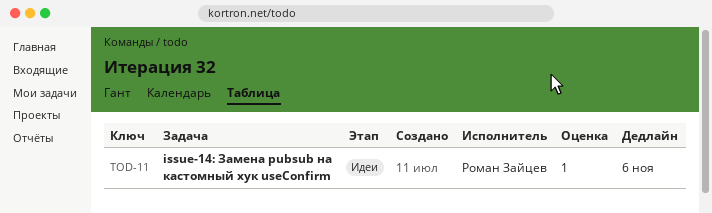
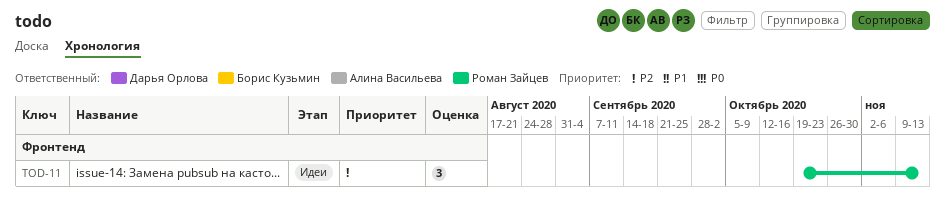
TOD-11, estimate: 1 -> 3
TOD-11, due: Nov 6 -> Nov 13

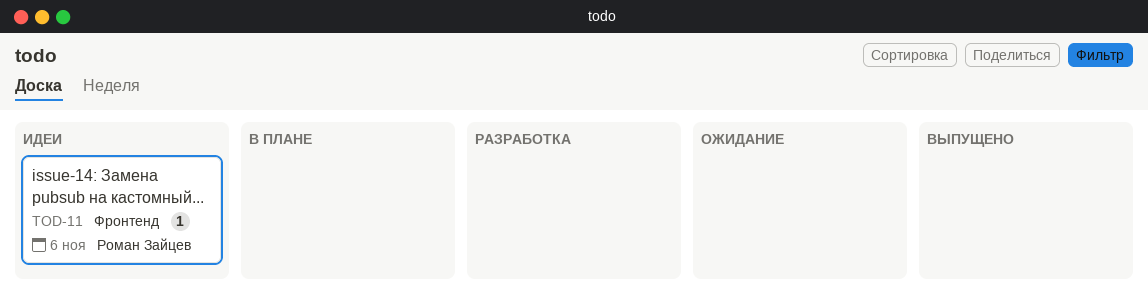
TOD-11, estimate: 3 -> 1
TOD-11, due: Nov 13 -> Nov 6

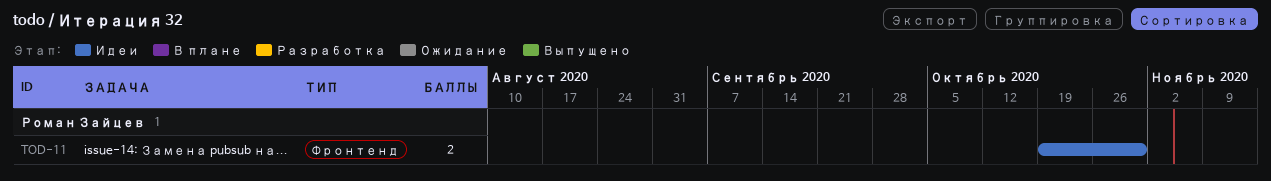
TOD-11, estimate: 1 -> 2
TOD-11, due: Nov 6 -> Oct 30

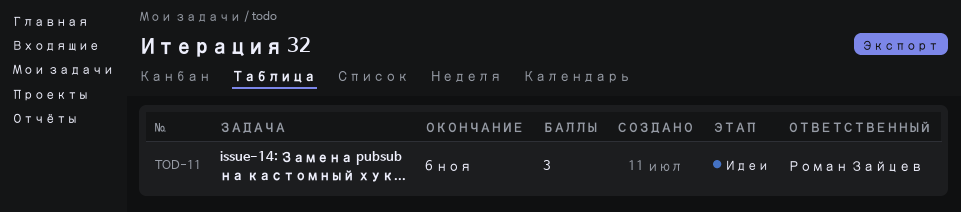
TOD-11, estimate: 2 -> 3
TOD-11, due: Oct 30 -> Nov 6

